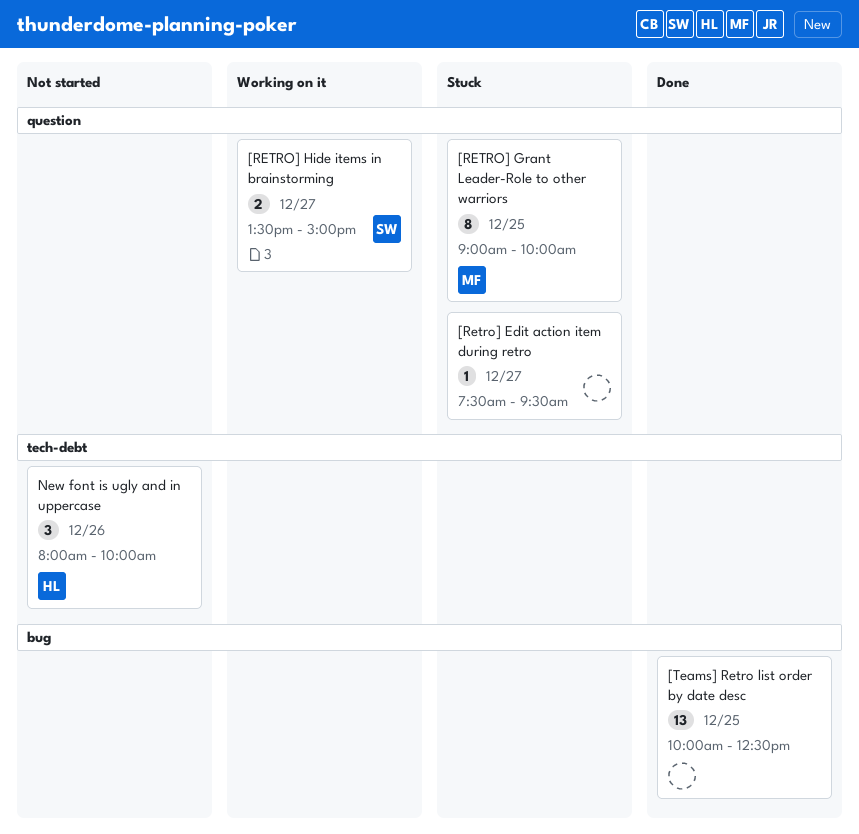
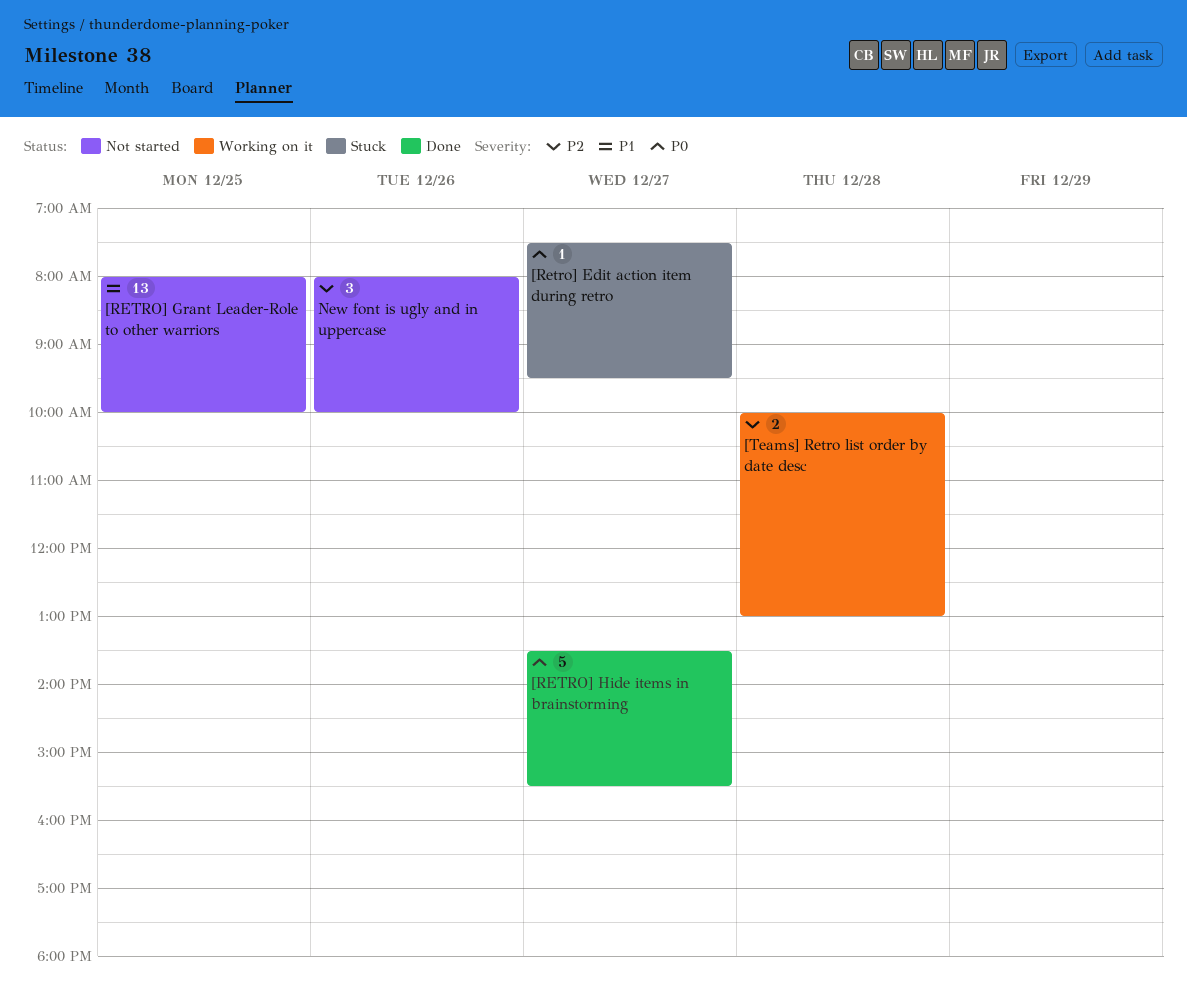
[RETRO] Grant Leader-Role to other warriors, status: Stuck -> Not started
[RETRO] Grant Leader-Role to other warriors, estimate: 8 -> 13
[RETRO] Grant Leader-Role to other warriors, begins: 09:00 -> 08:00
[RETRO] Hide items in brainstorming, status: Working on it -> Done
[RETRO] Hide items in brainstorming, estimate: 2 -> 5
[RETRO] Hide items in brainstorming, ends: 15:00 -> 15:30
[Teams] Retro list order by date desc, status: Done -> Working on it
[Teams] Retro list order by date desc, estimate: 13 -> 2
[Teams] Retro list order by date desc, day: Dec 25 -> Dec 28
[Teams] Retro list order by date desc, ends: 12:30 -> 13:00

